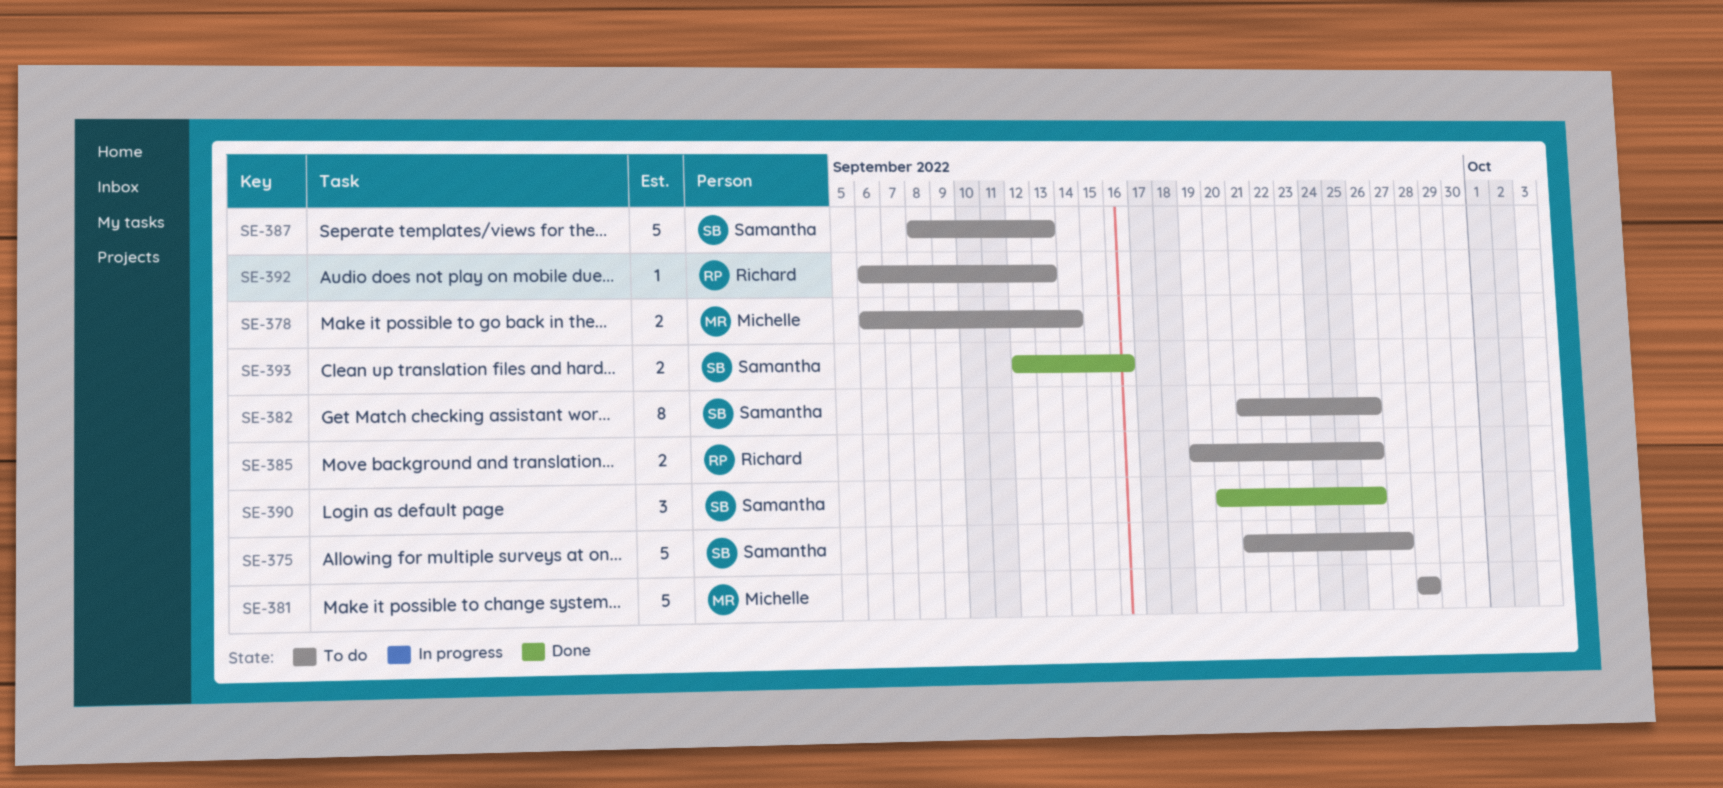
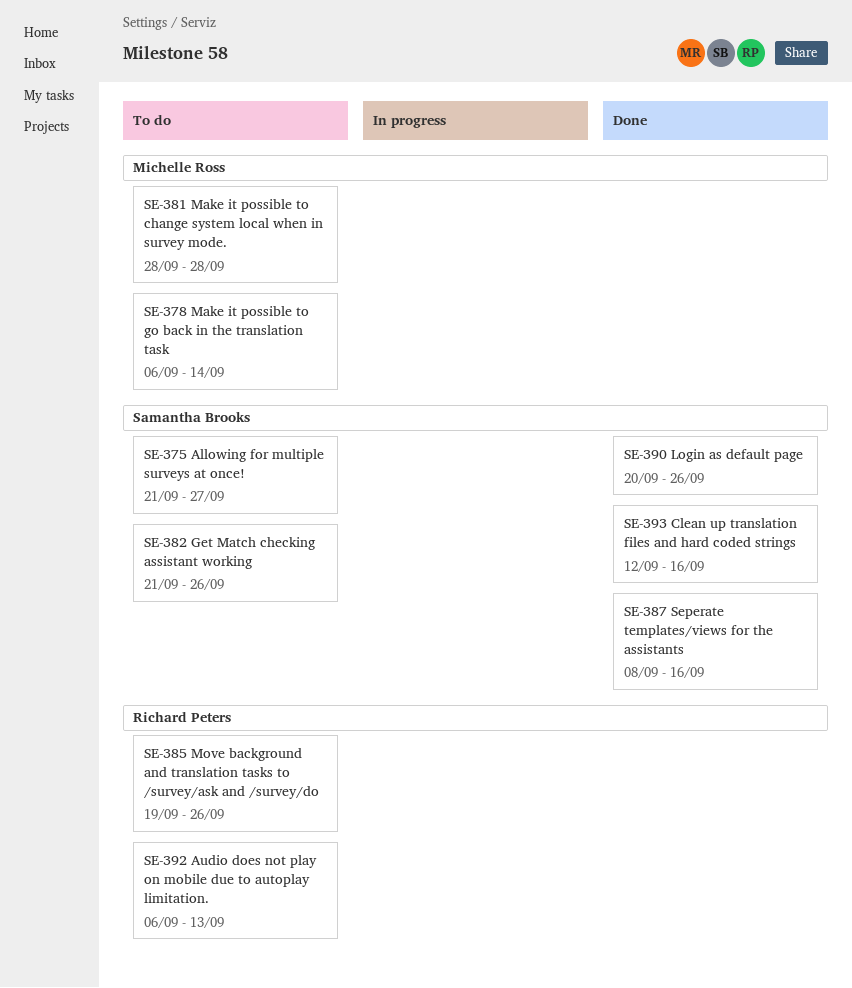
SE-387, status: To do -> Done
SE-387, due: Sep 13 -> Sep 16

